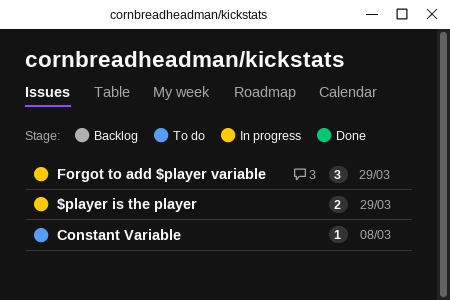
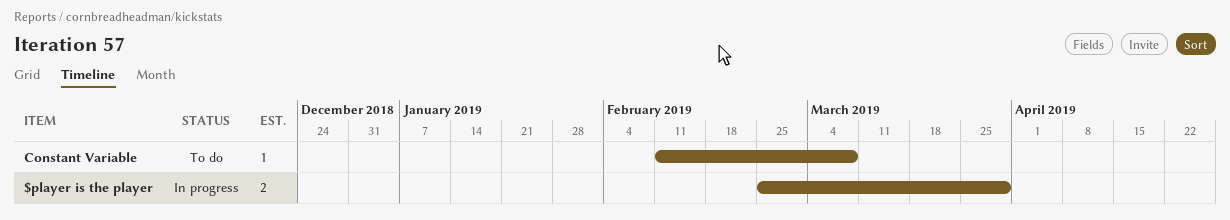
Forgot to add $player variable: present -> none

